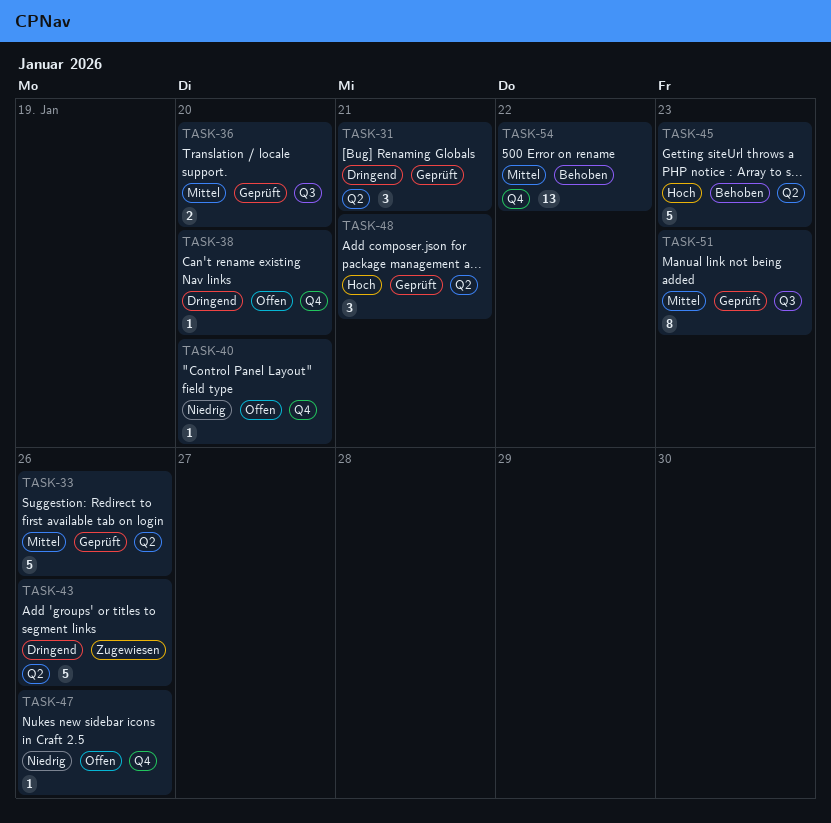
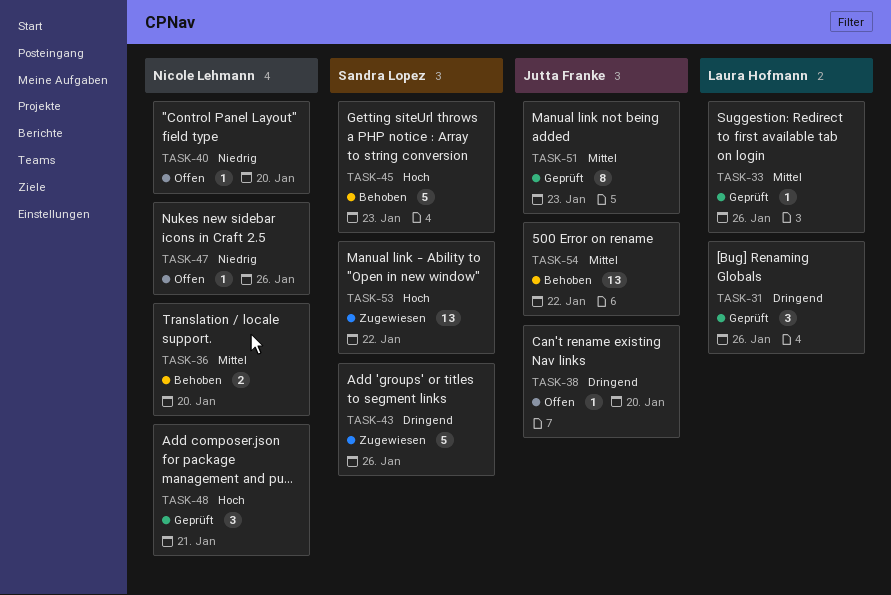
TASK-31, due: Jan 21 -> Jan 26
TASK-33, estimate: 5 -> 1
TASK-36, status: Geprüft -> Behoben
TASK-53: none -> present

